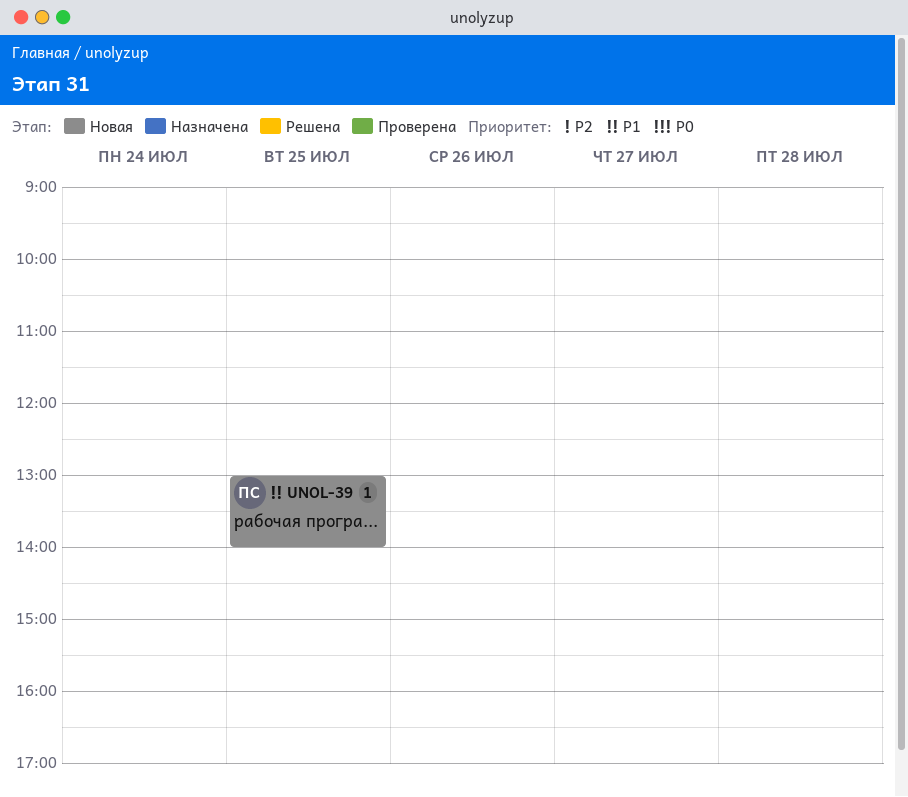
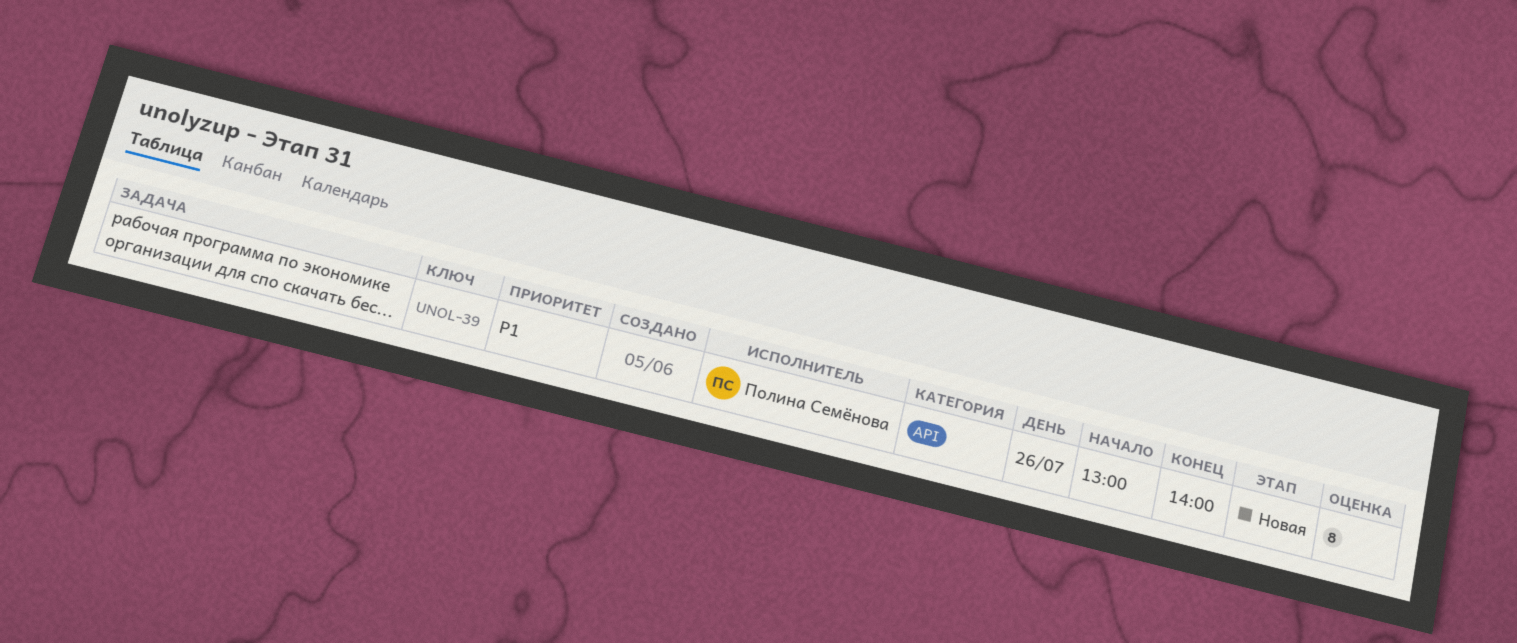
UNOL-39, estimate: 1 -> 8
UNOL-39, day: Jul 25 -> Jul 26

